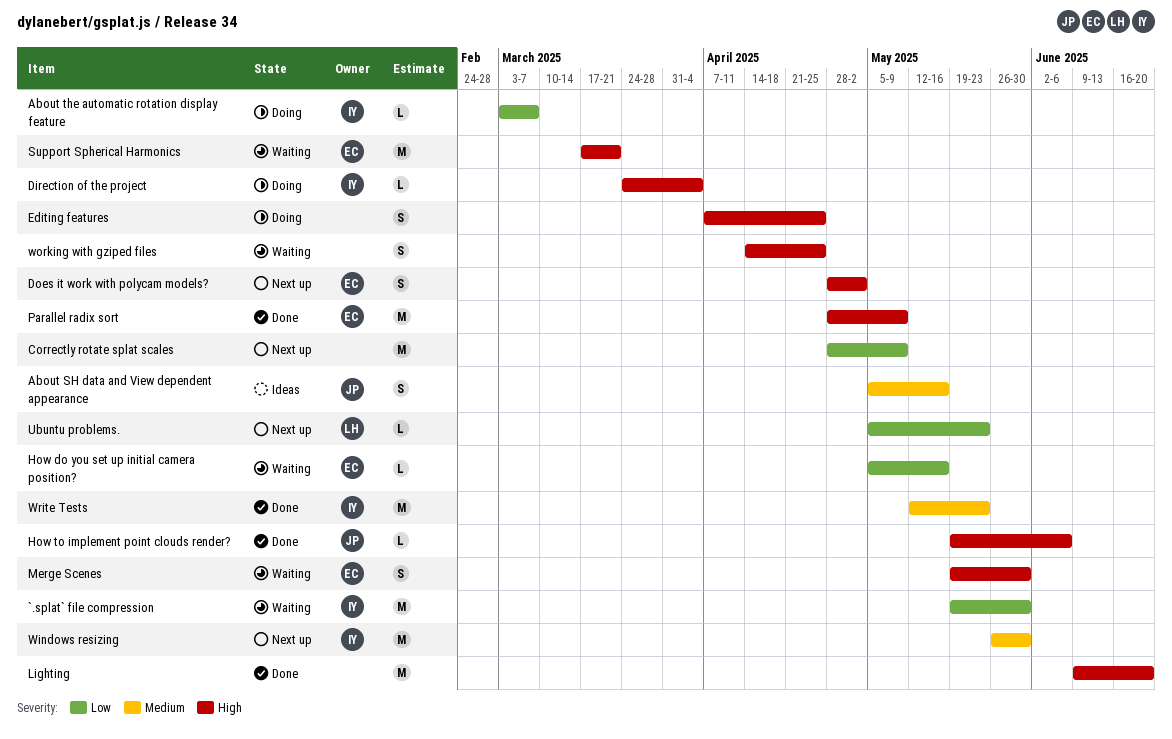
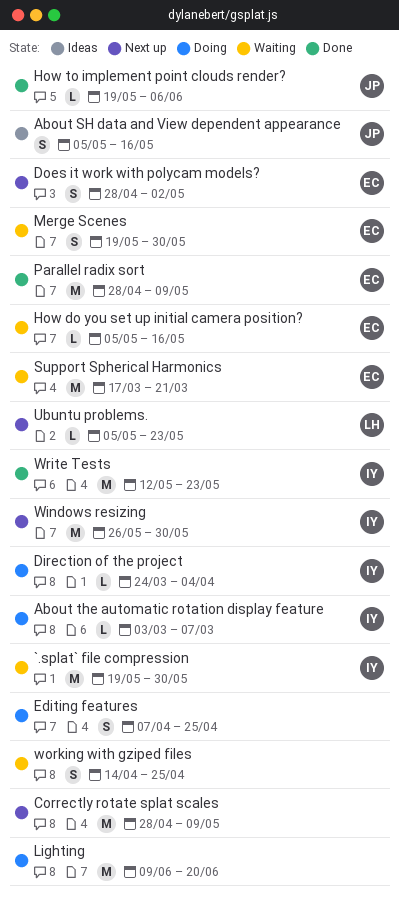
Lighting, status: Done -> Doing

